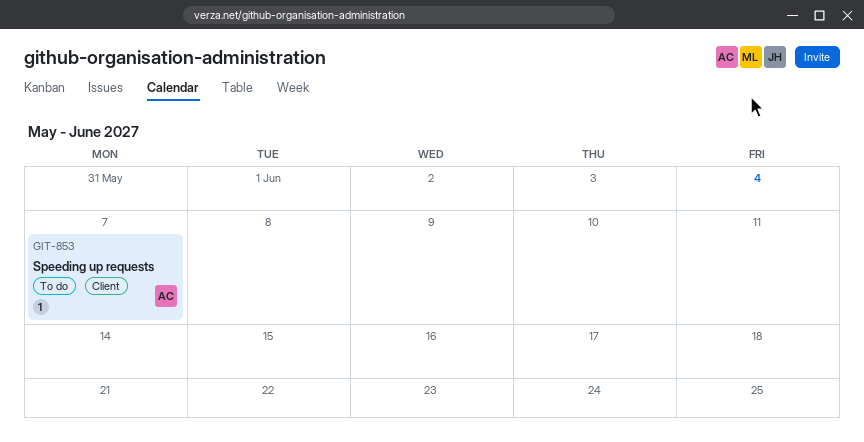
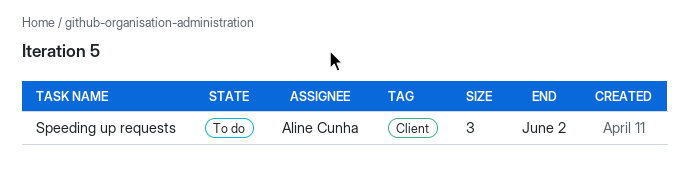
Speeding up requests, estimate: 1 -> 3
Speeding up requests, due: Jun 7 -> Jun 2

